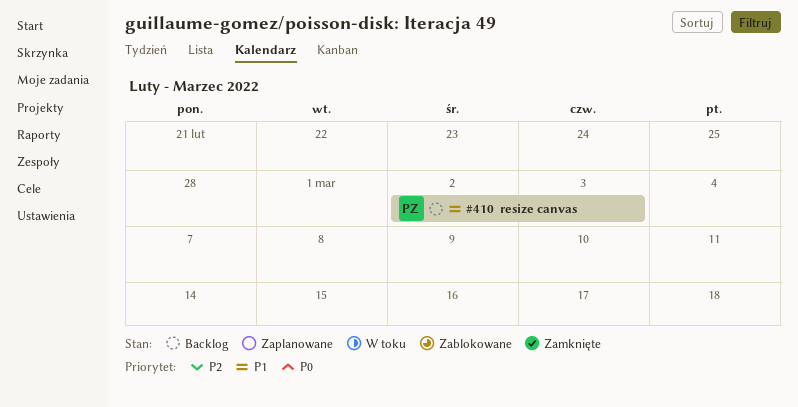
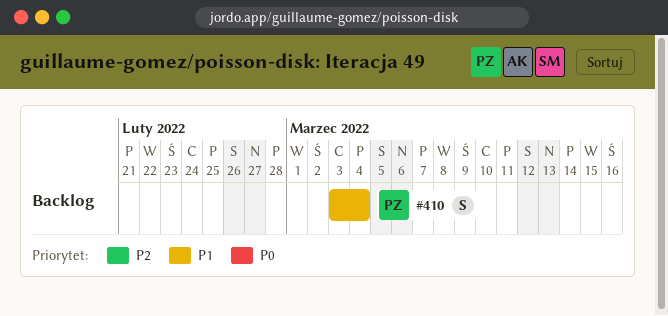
#410, start: Mar 2 -> Mar 3
#410, due: Mar 3 -> Mar 4

